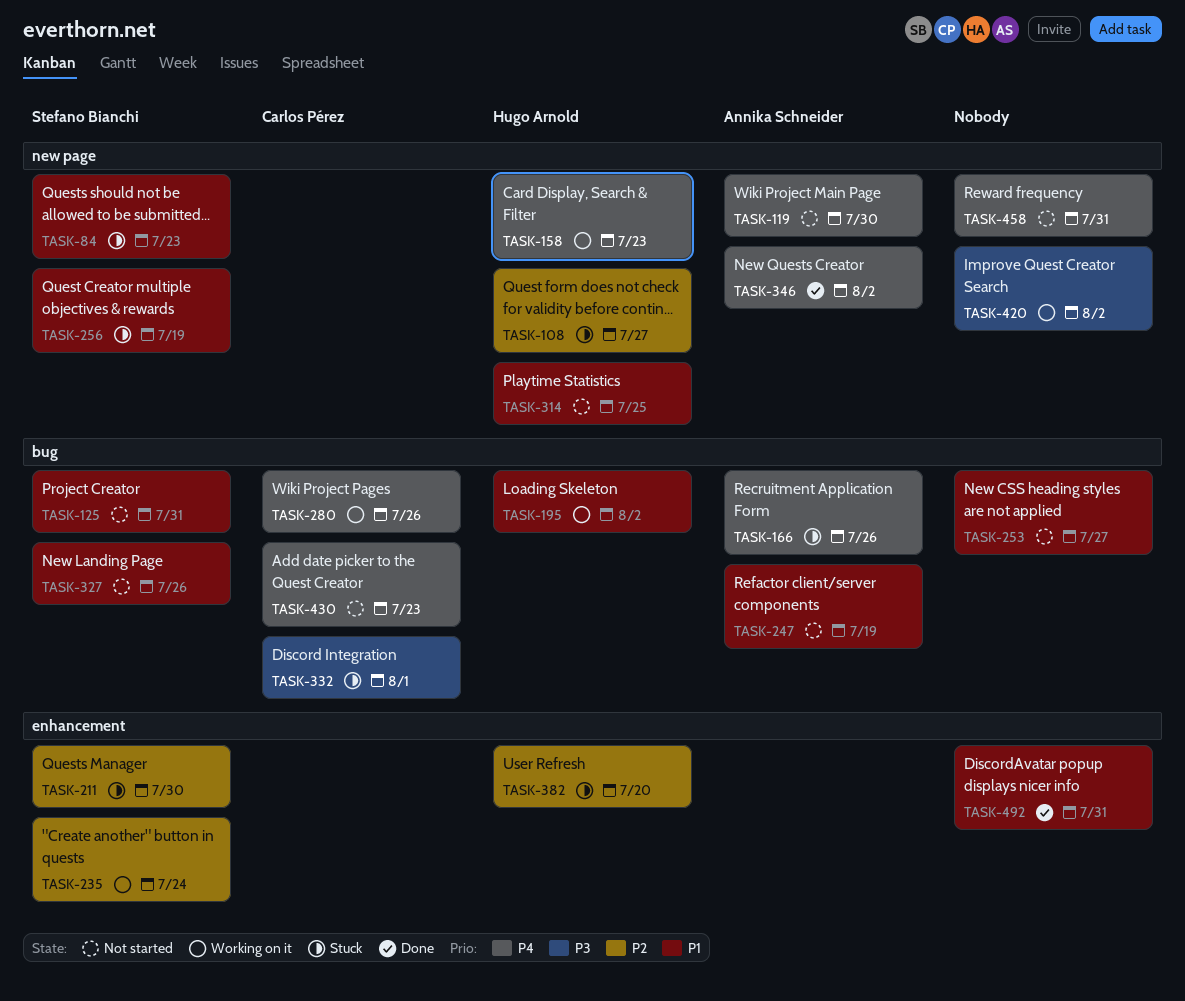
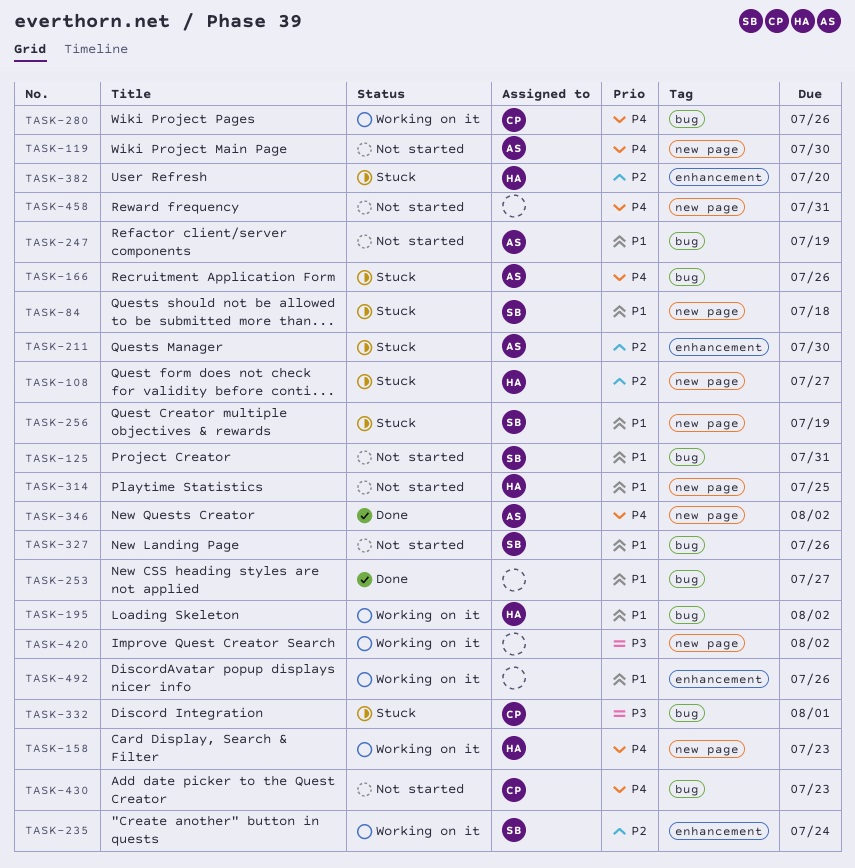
TASK-84, due: Jul 23 -> Jul 18
TASK-211, owner: Stefano Bianchi -> Annika Schneider
TASK-253, status: Not started -> Done
TASK-492, status: Done -> Working on it
TASK-492, due: Jul 31 -> Jul 26

